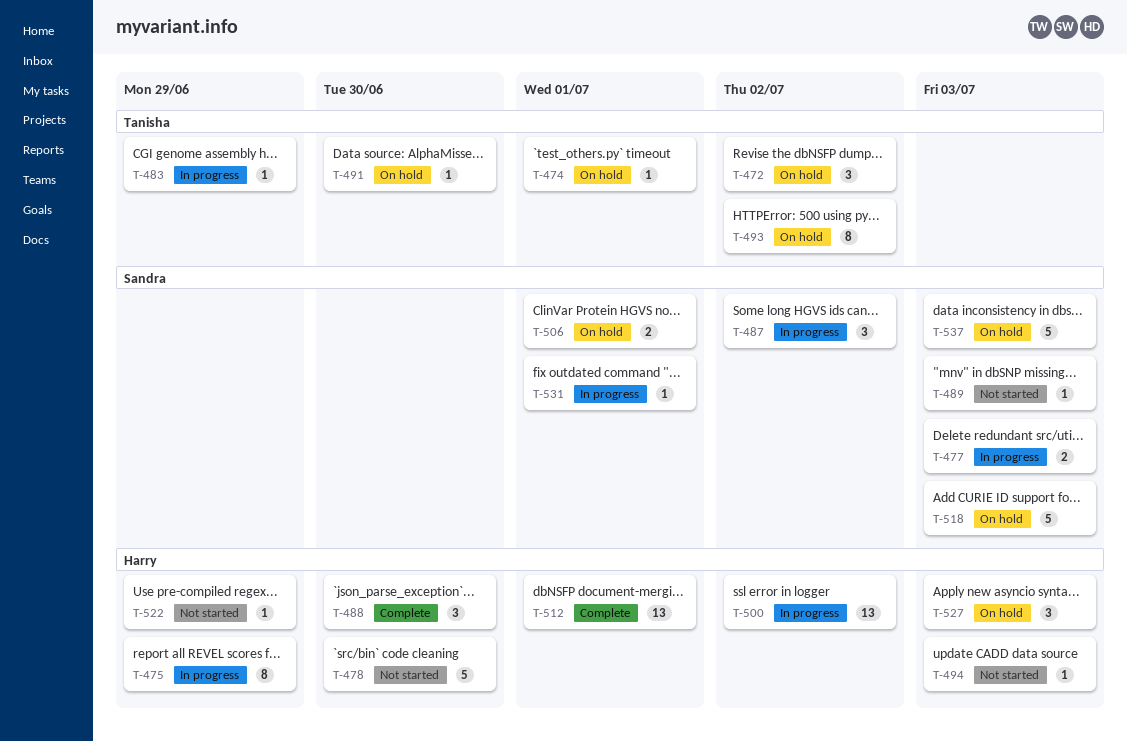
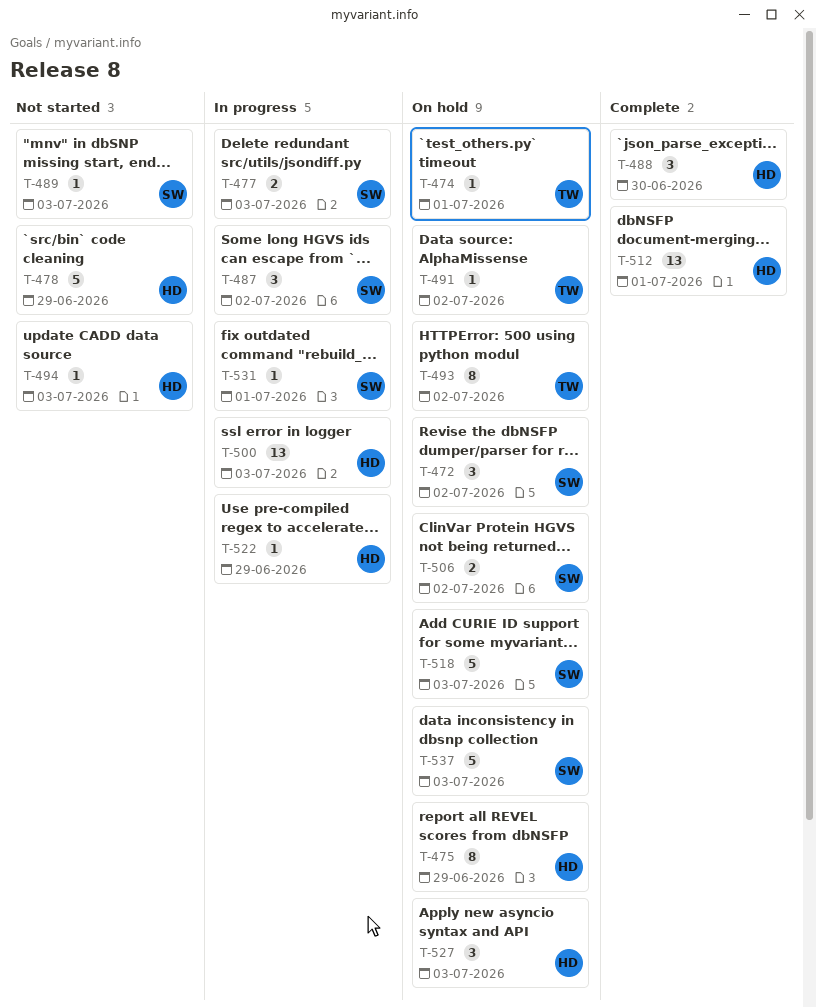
T-472, owner: Tanisha -> Sandra
T-475, status: In progress -> On hold
T-478, due: Jun 30 -> Jun 29
T-483: present -> none
T-491, due: Jun 30 -> Jul 2
T-500, due: Jul 2 -> Jul 3
T-506, due: Jul 1 -> Jul 2
T-522, status: Not started -> In progress

